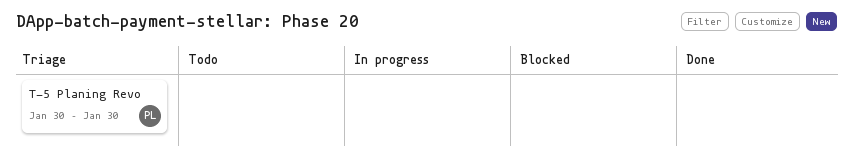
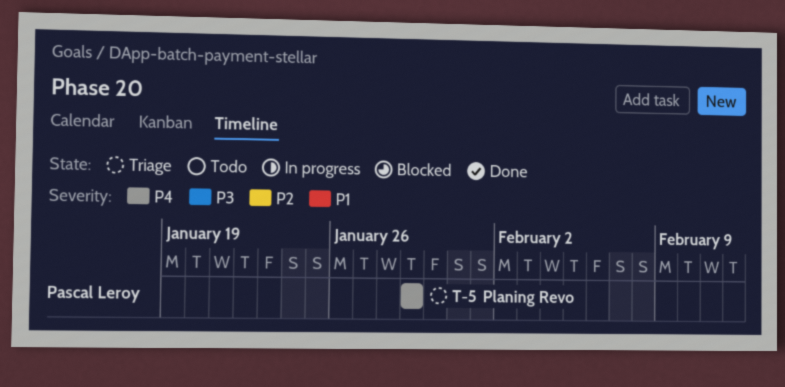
T-5, start: Jan 30 -> Jan 29
T-5, due: Jan 30 -> Jan 29

